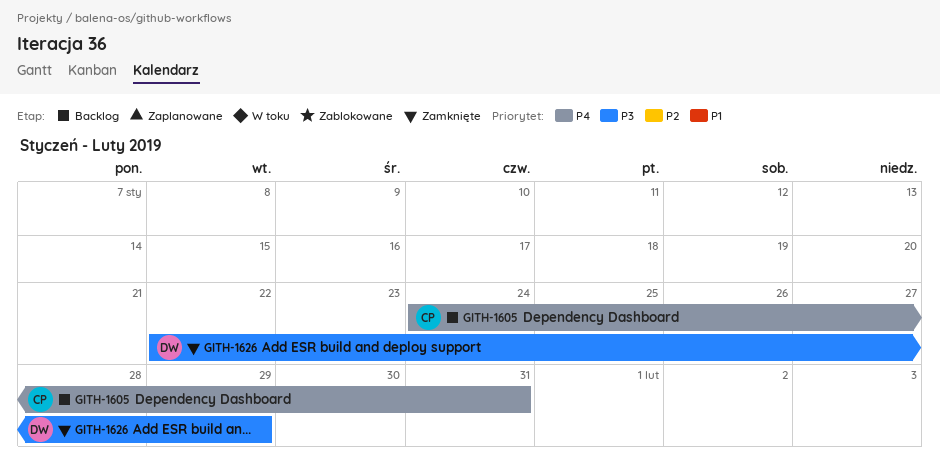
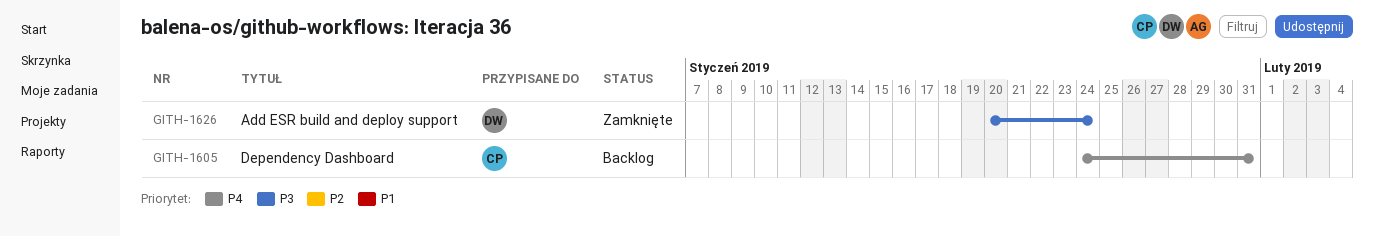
GITH-1626, start: Jan 22 -> Jan 20
GITH-1626, due: Jan 29 -> Jan 24

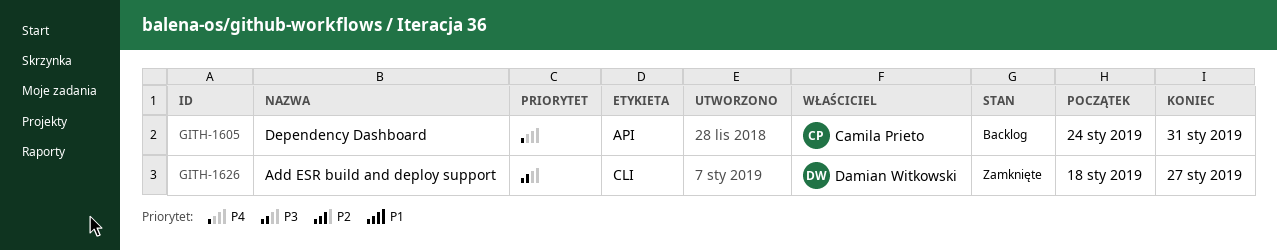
GITH-1626, start: Jan 20 -> Jan 18
GITH-1626, due: Jan 24 -> Jan 27

